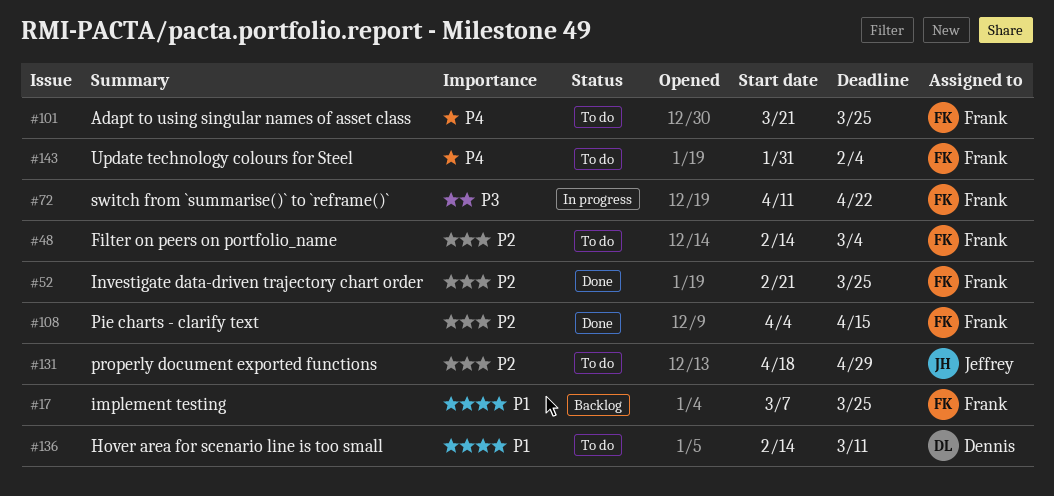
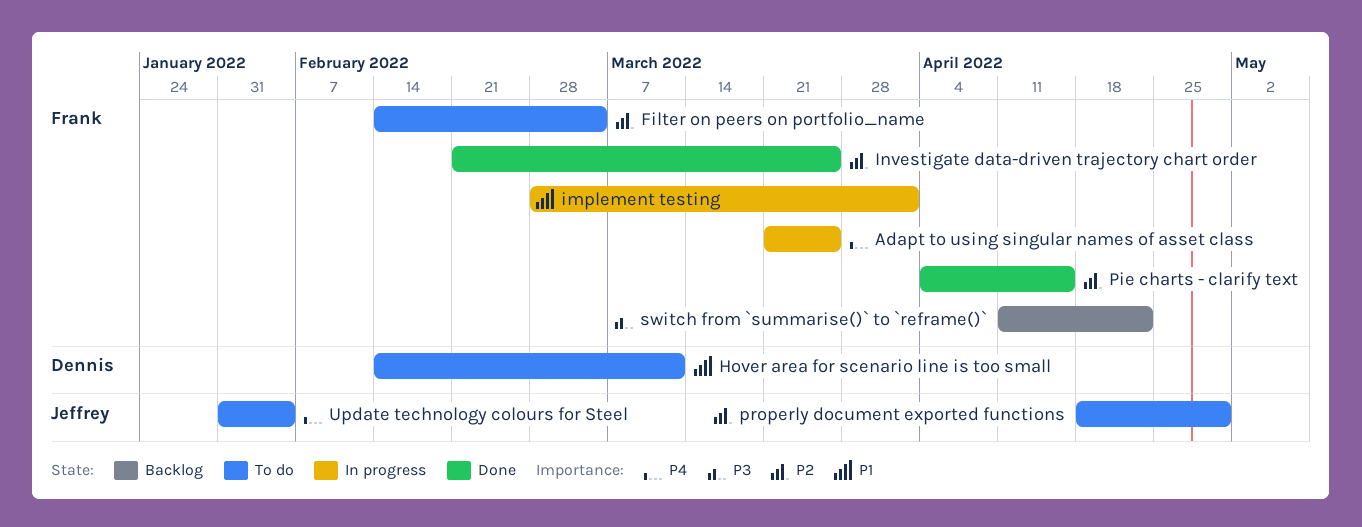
Adapt to using singular names of asset class, status: To do -> In progress
implement testing, status: Backlog -> In progress
implement testing, start: Mar 7 -> Feb 28
implement testing, due: Mar 25 -> Apr 1
switch from `summarise()` to `reframe()`, status: In progress -> Backlog
Update technology colours for Steel, owner: Frank -> Jeffrey

